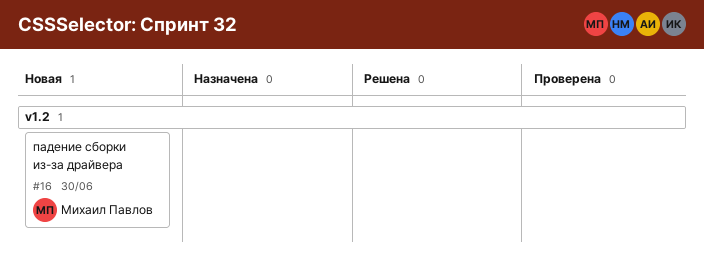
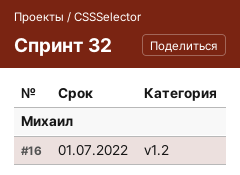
#16, due: Jun 30 -> Jul 1

